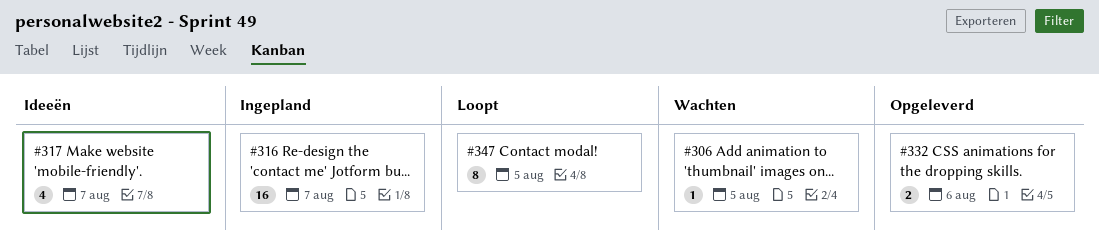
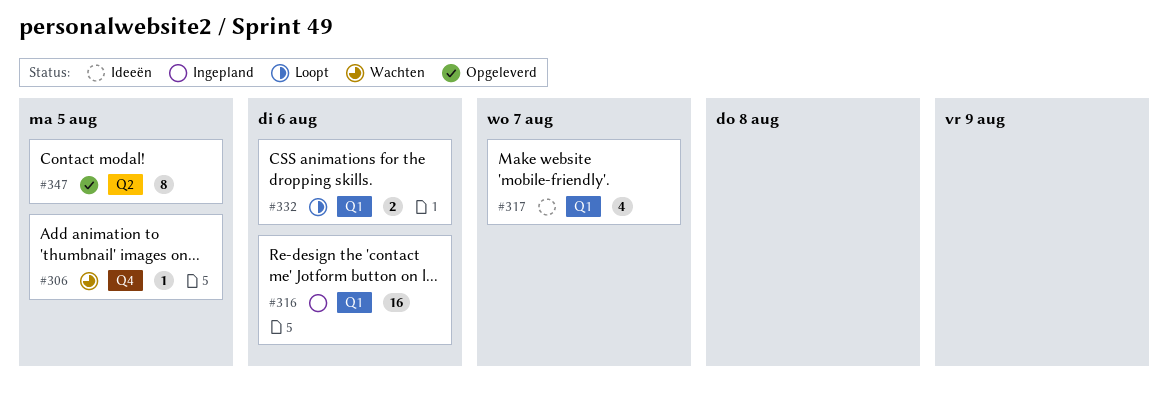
#316, due: Aug 7 -> Aug 6
#332, status: Opgeleverd -> Loopt
#347, status: Loopt -> Opgeleverd

